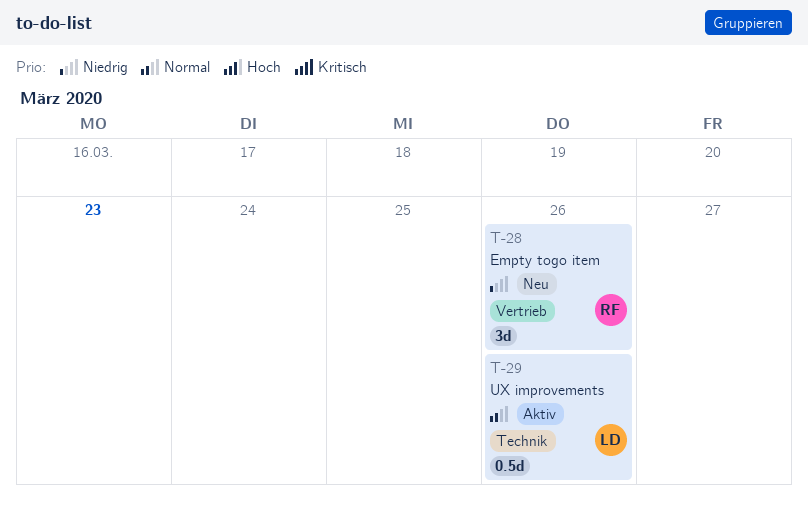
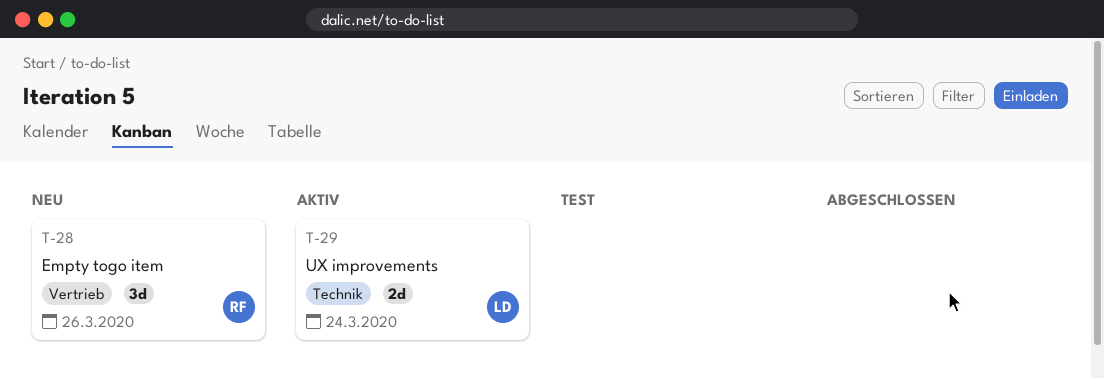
T-29, estimate: 0.5d -> 2d
T-29, due: Mar 26 -> Mar 24

